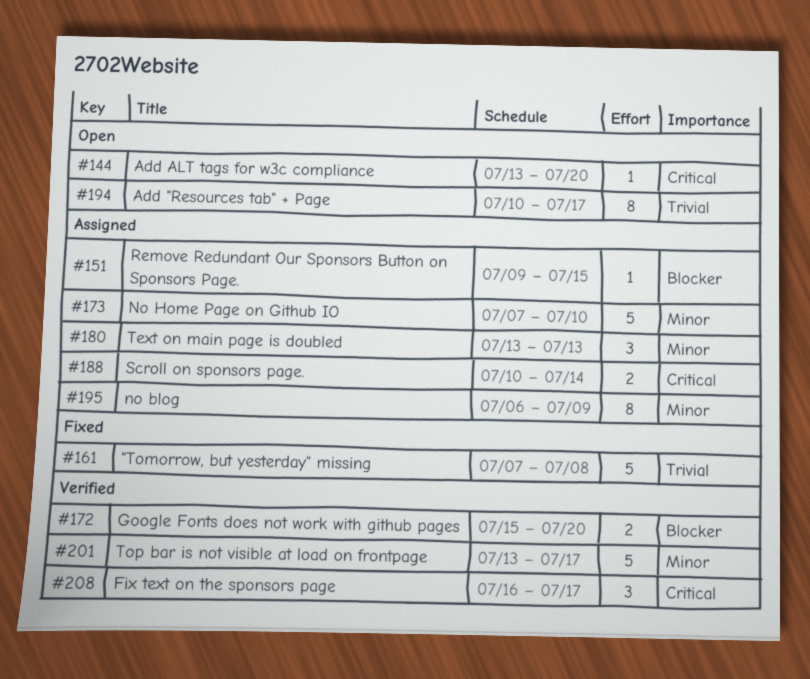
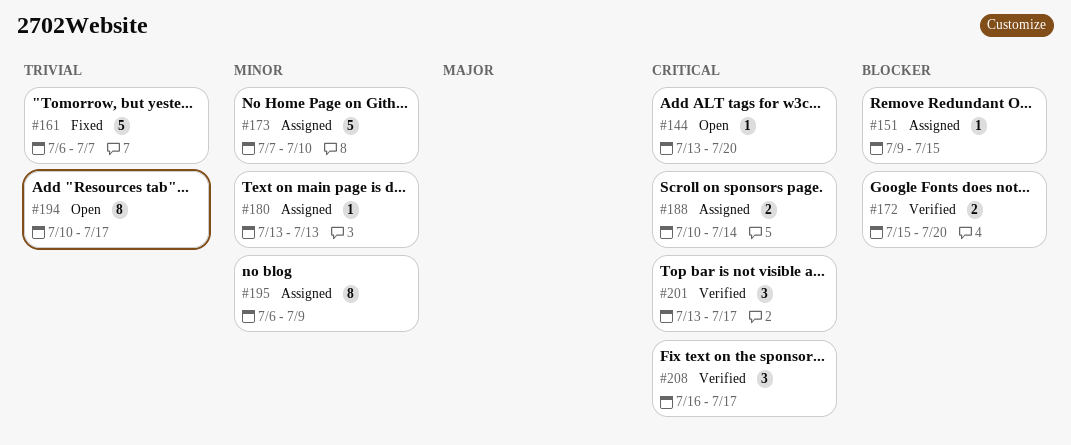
#161, start: Jul 7 -> Jul 6
#161, due: Jul 8 -> Jul 7
#180, estimate: 3 -> 1
#201, priority: Minor -> Critical
#201, estimate: 5 -> 3

